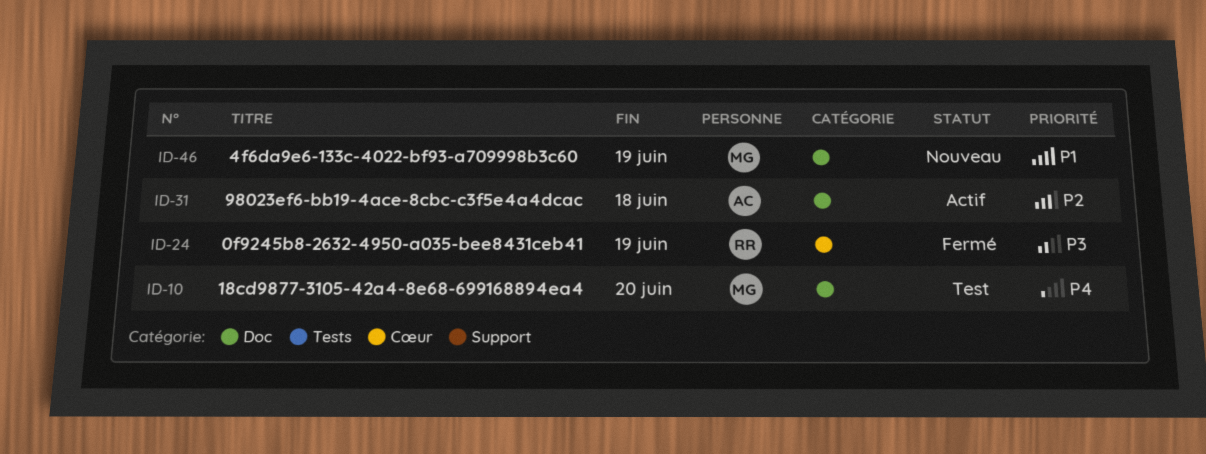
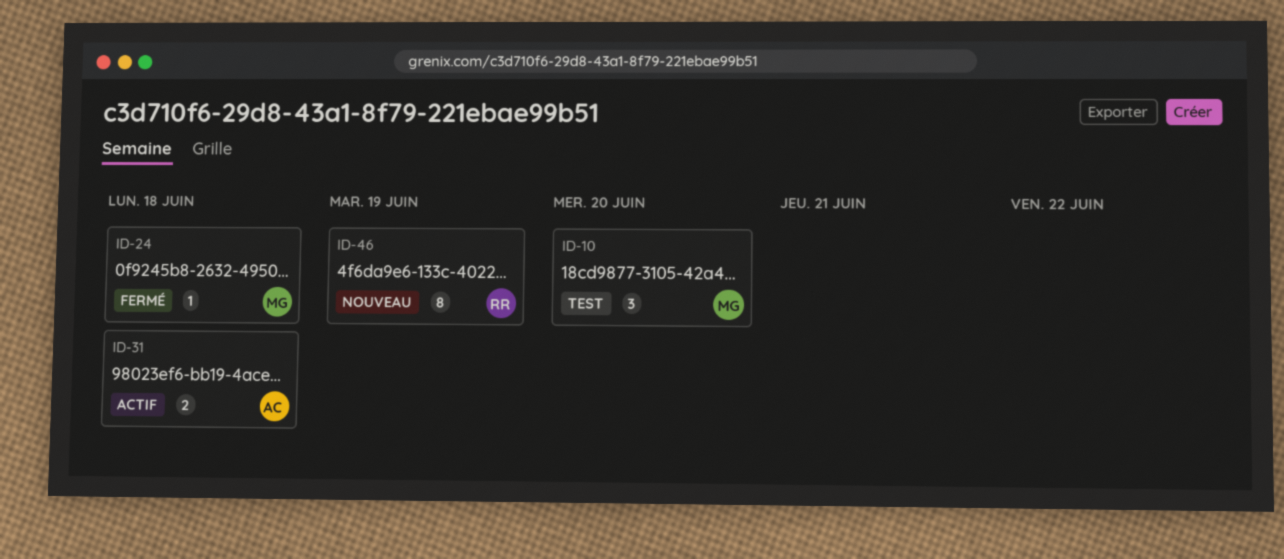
ID-24, owner: RR -> MG
ID-24, due: Jun 19 -> Jun 18
ID-46, owner: MG -> RR

